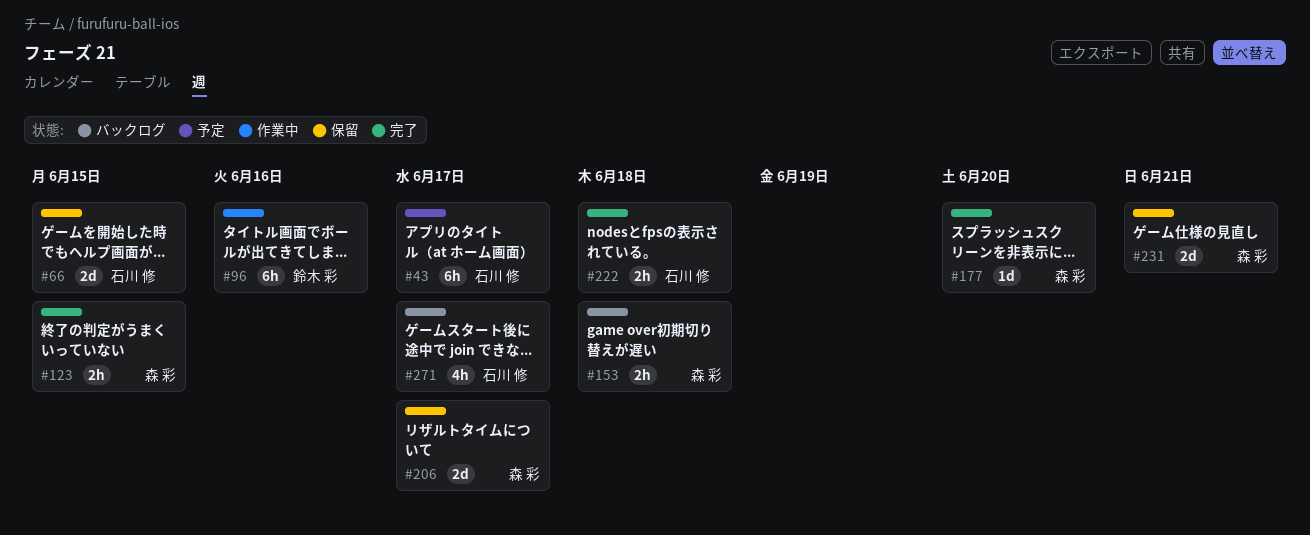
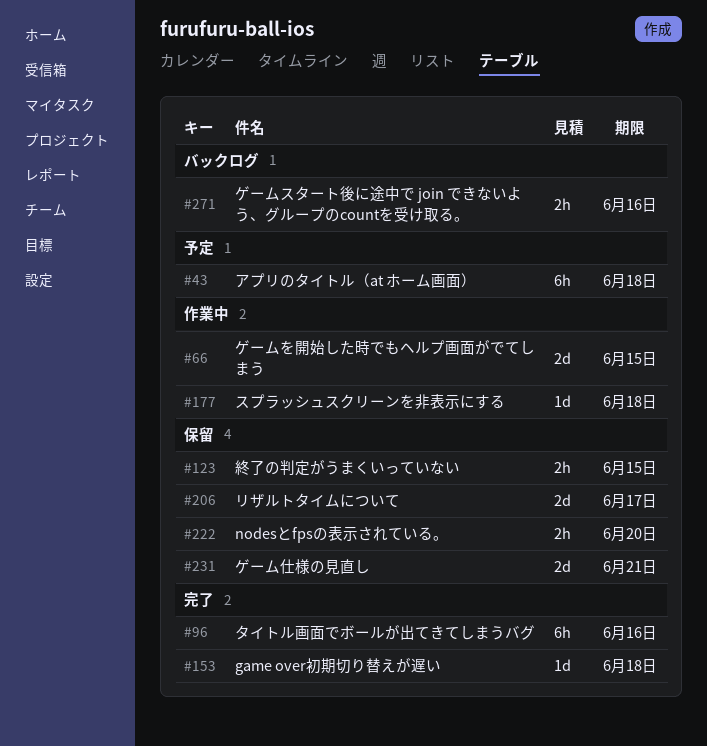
#43, due: Jun 17 -> Jun 18
#66, status: 保留 -> 作業中
#96, status: 作業中 -> 完了
#123, status: 完了 -> 保留
#153, status: バックログ -> 完了
#153, estimate: 2h -> 1d
#177, status: 完了 -> 作業中
#177, due: Jun 20 -> Jun 18
#222, status: 完了 -> 保留
#222, due: Jun 18 -> Jun 20
#271, estimate: 4h -> 2h
#271, due: Jun 17 -> Jun 16

